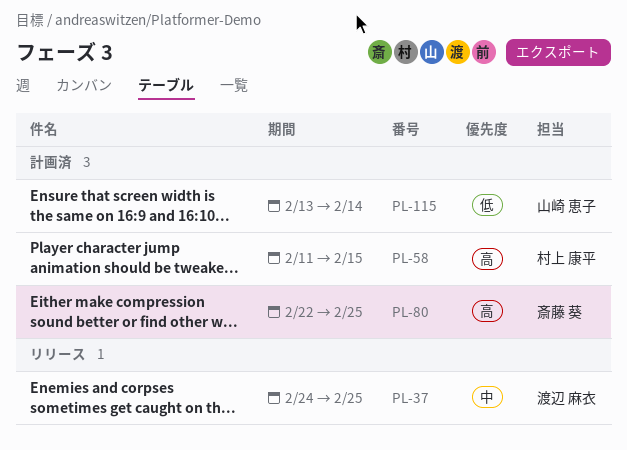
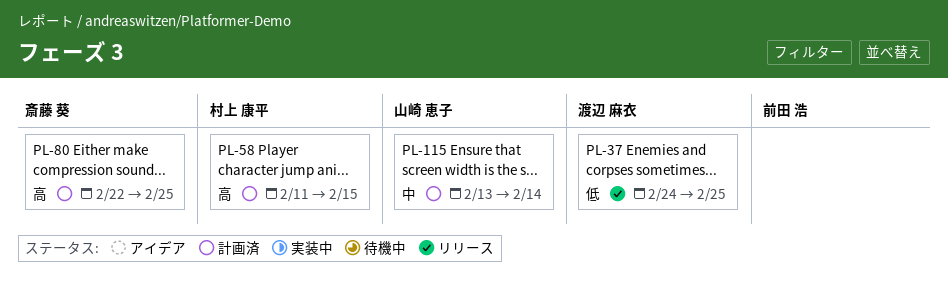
PL-37, priority: 中 -> 低
PL-115, priority: 低 -> 中

